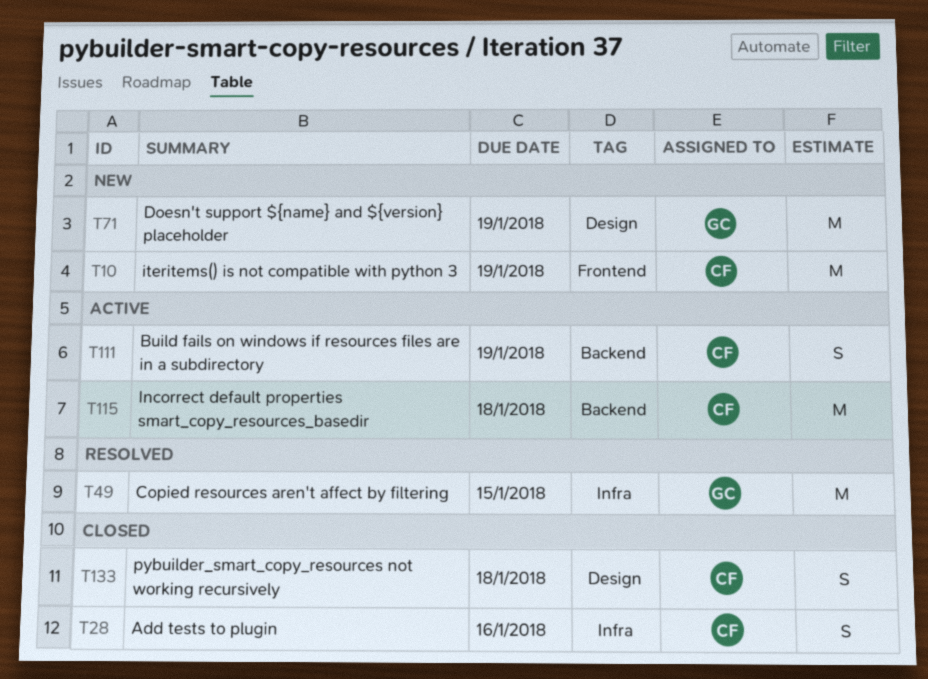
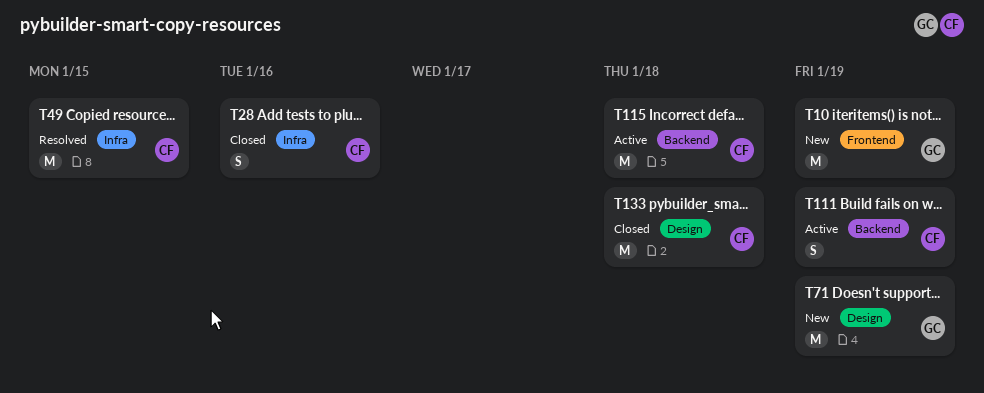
T10, owner: CF -> GC
T49, owner: GC -> CF
T133, estimate: S -> M

